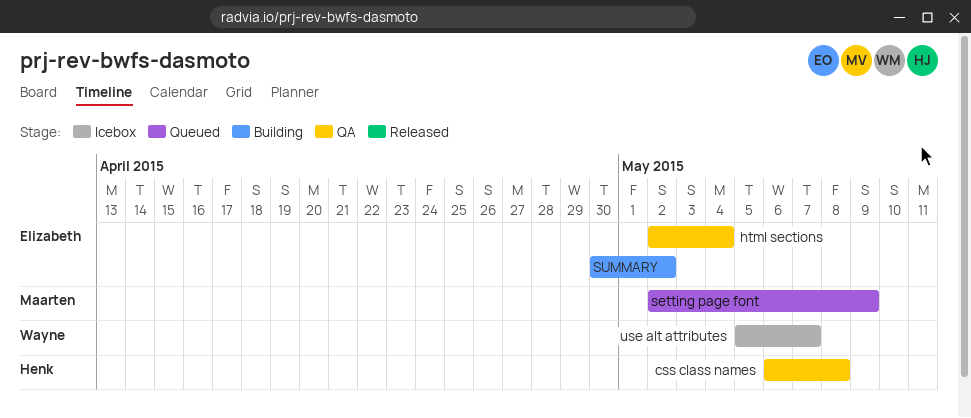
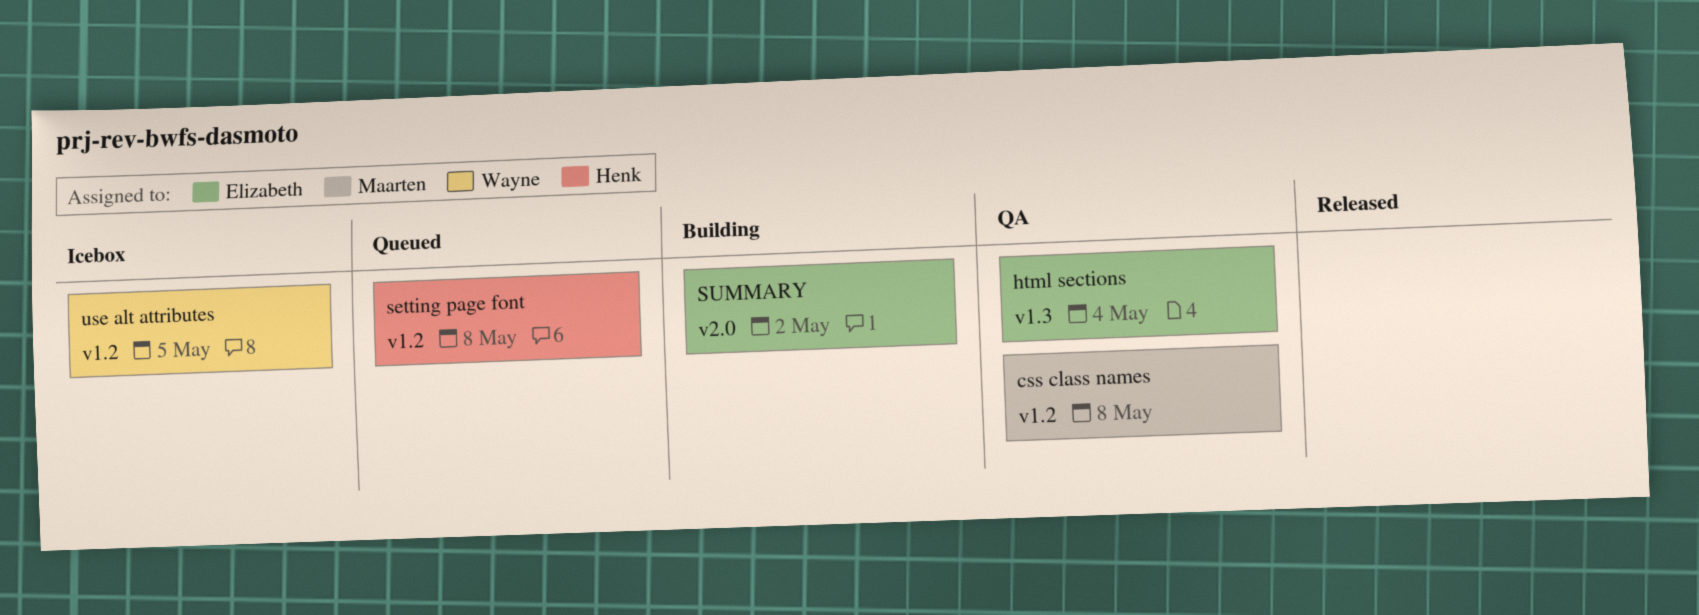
css class names, owner: Henk -> Maarten
setting page font, owner: Maarten -> Henk
setting page font, due: May 9 -> May 8
use alt attributes, due: May 7 -> May 5

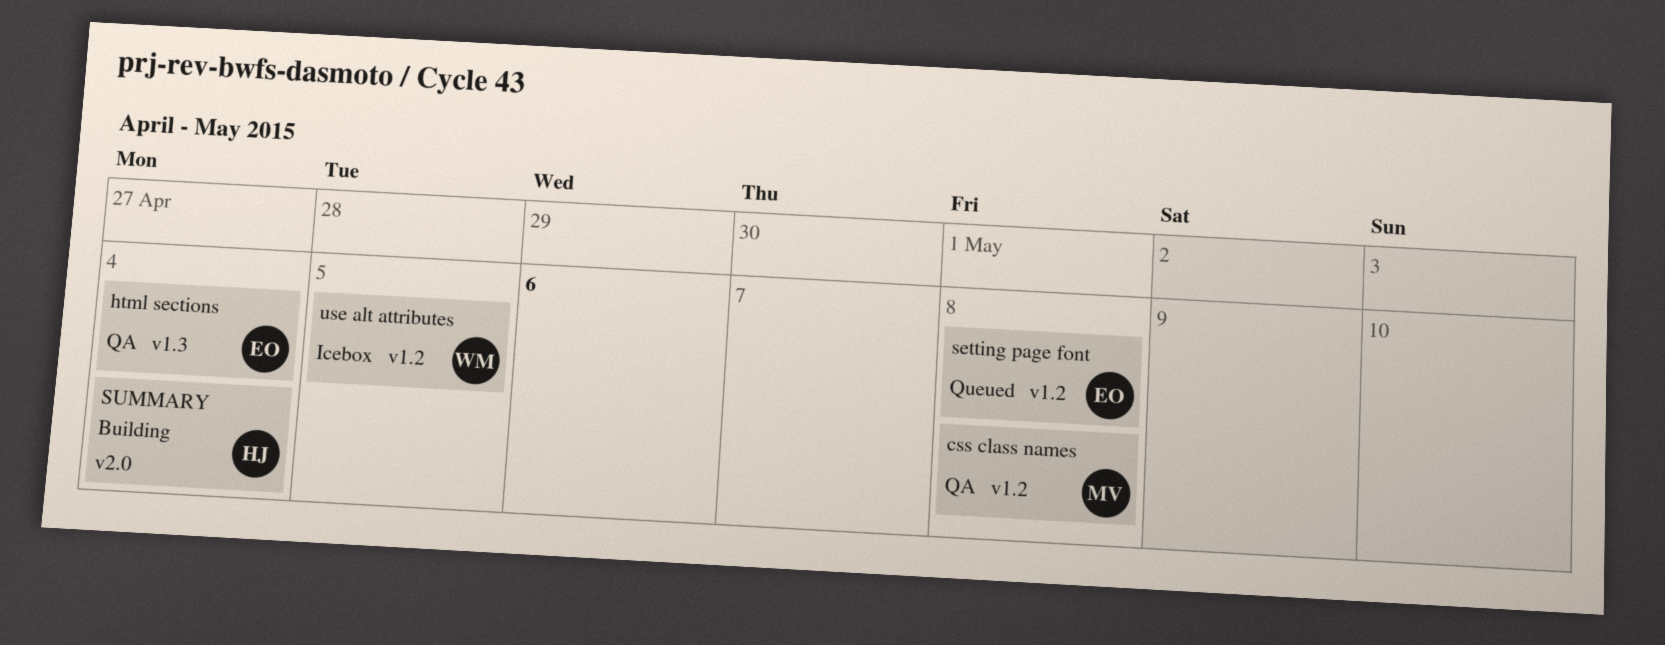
setting page font, owner: Henk -> Elizabeth
SUMMARY, owner: Elizabeth -> Henk
SUMMARY, due: May 2 -> May 4

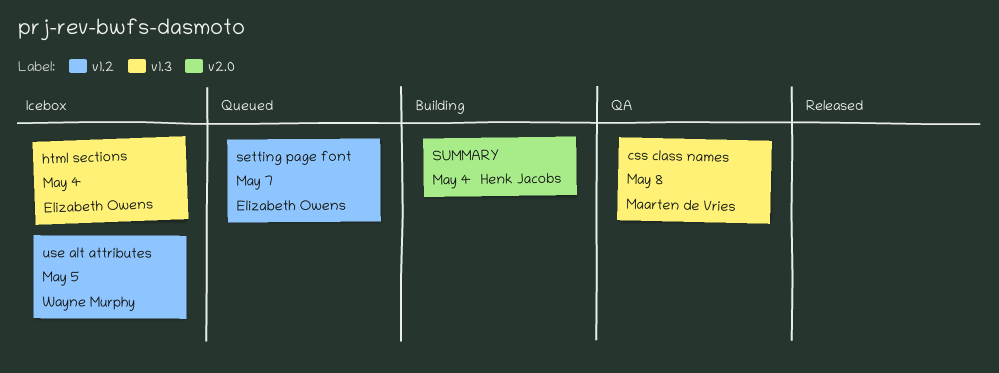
css class names, label: v1.2 -> v1.3
html sections, status: QA -> Icebox
setting page font, due: May 8 -> May 7

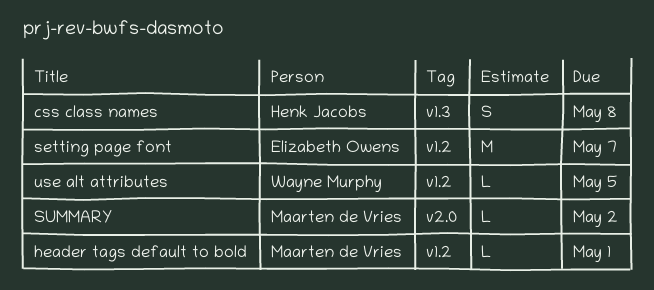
css class names, owner: Maarten de Vries -> Henk Jacobs
header tags default to bold: none -> present
html sections: present -> none
SUMMARY, owner: Henk Jacobs -> Maarten de Vries
SUMMARY, due: May 4 -> May 2

